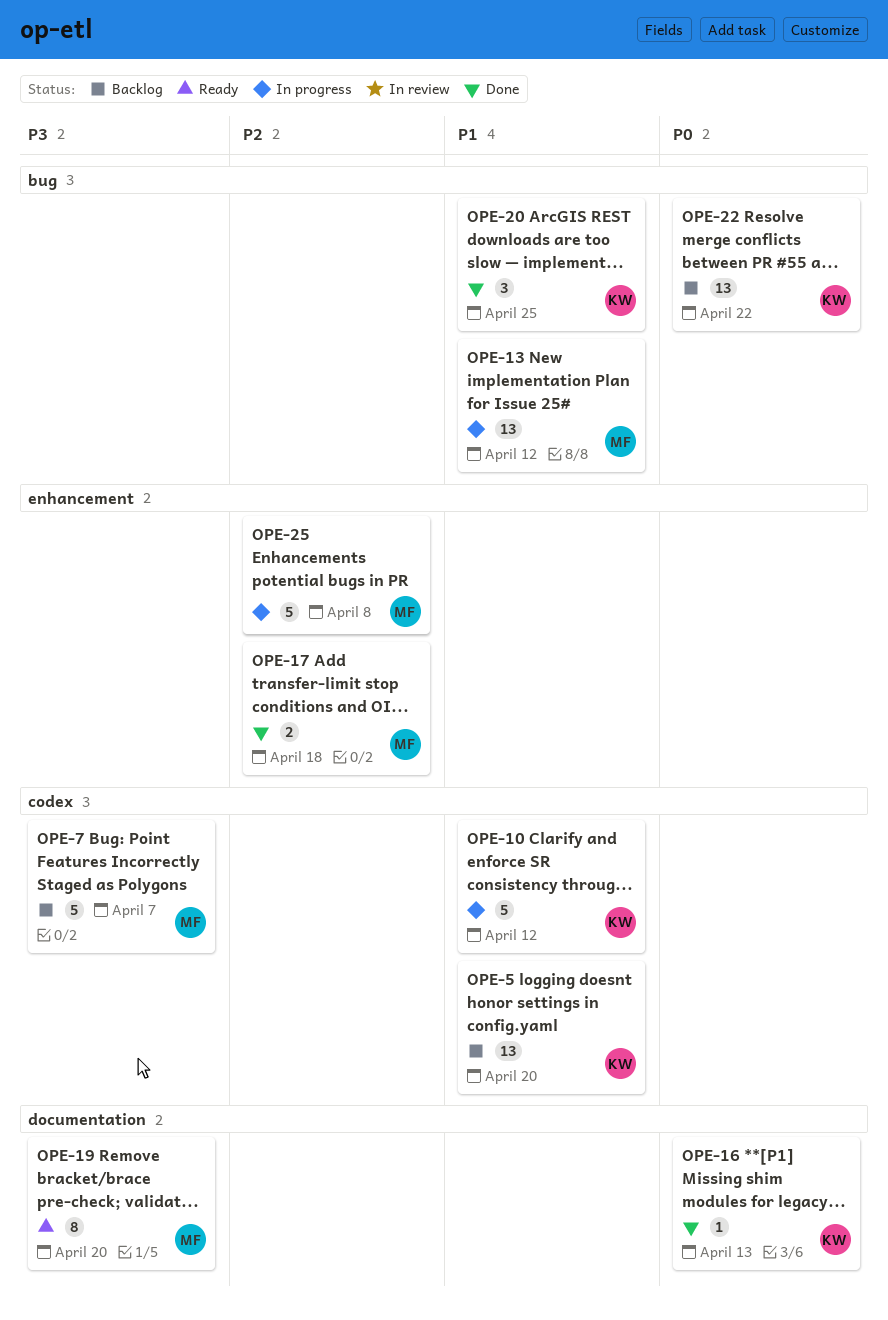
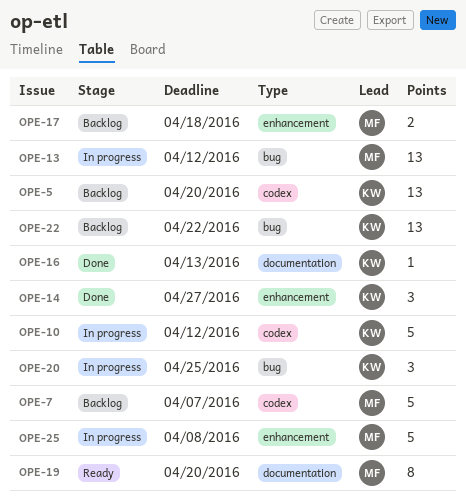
OPE-14: none -> present
OPE-17, status: Done -> Backlog
OPE-20, status: Done -> In progress

